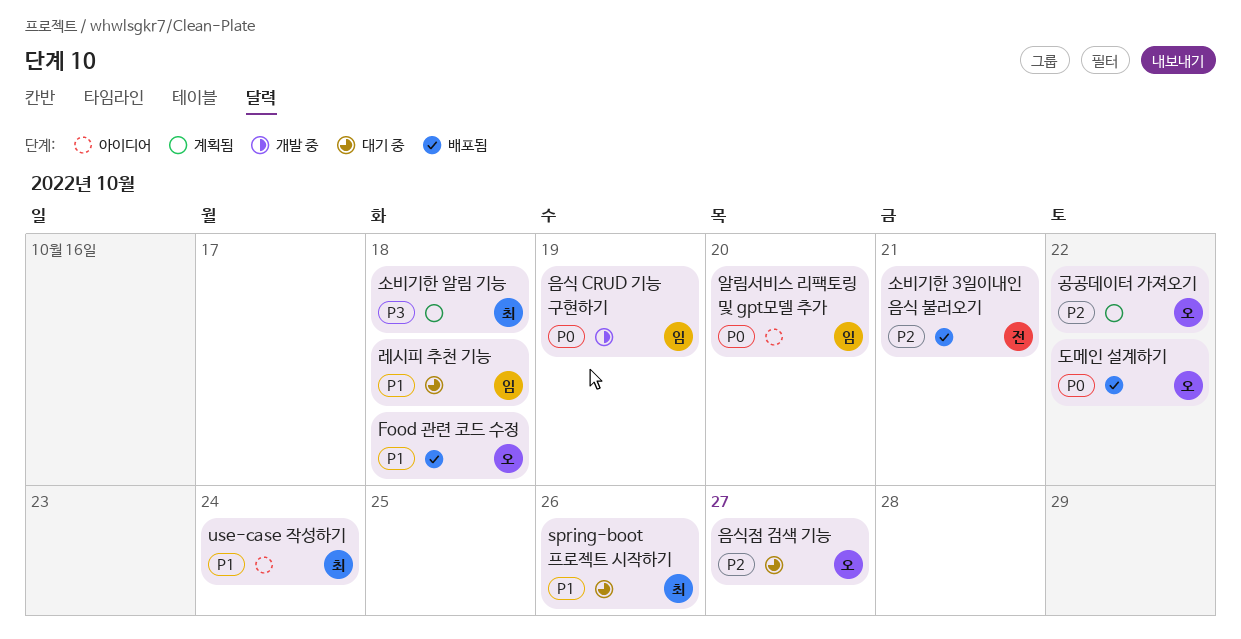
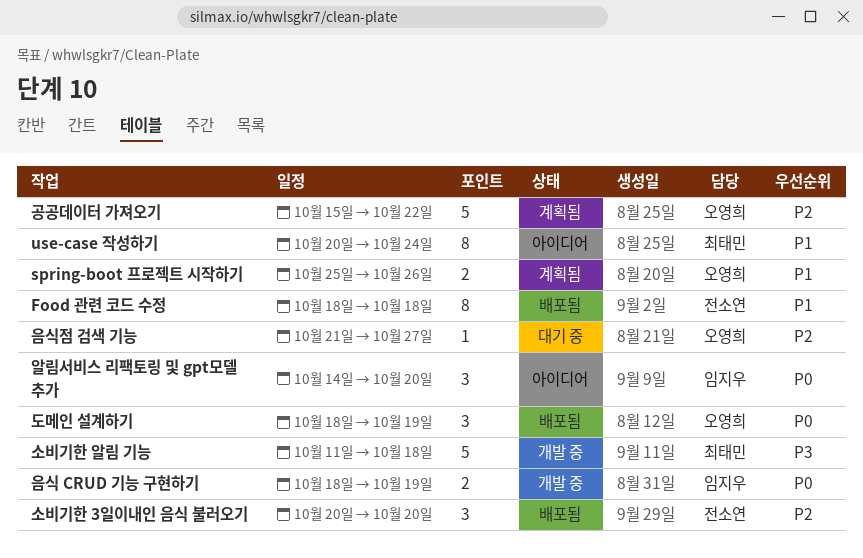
Food 관련 코드 수정, owner: 오영희 -> 전소연
spring-boot 프로젝트 시작하기, status: 대기 중 -> 계획됨
spring-boot 프로젝트 시작하기, owner: 최태민 -> 오영희
도메인 설계하기, due: Oct 22 -> Oct 19
레시피 추천 기능: present -> none
소비기한 3일이내인 음식 불러오기, due: Oct 21 -> Oct 20
소비기한 알림 기능, status: 계획됨 -> 개발 중

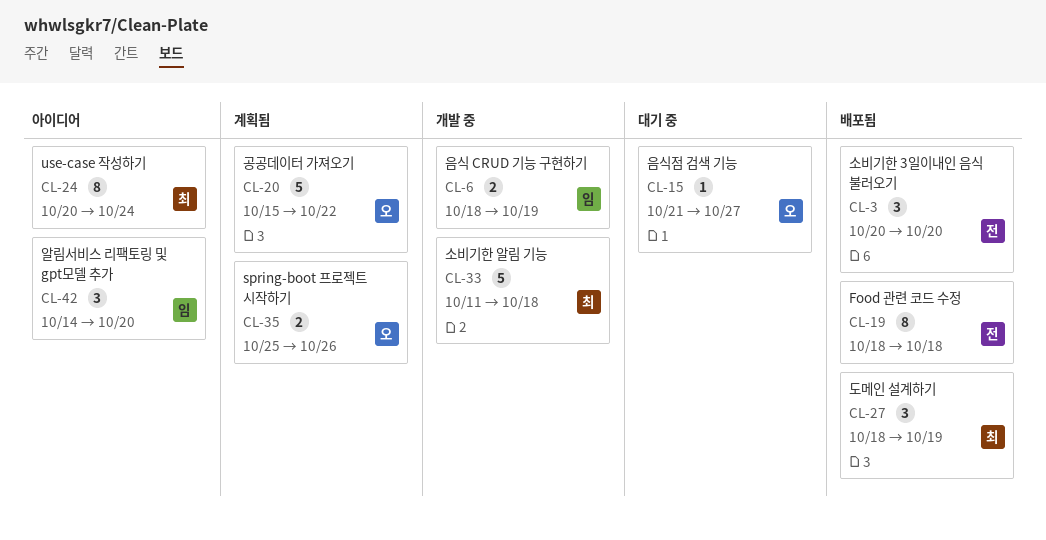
도메인 설계하기, owner: 오영희 -> 최태민

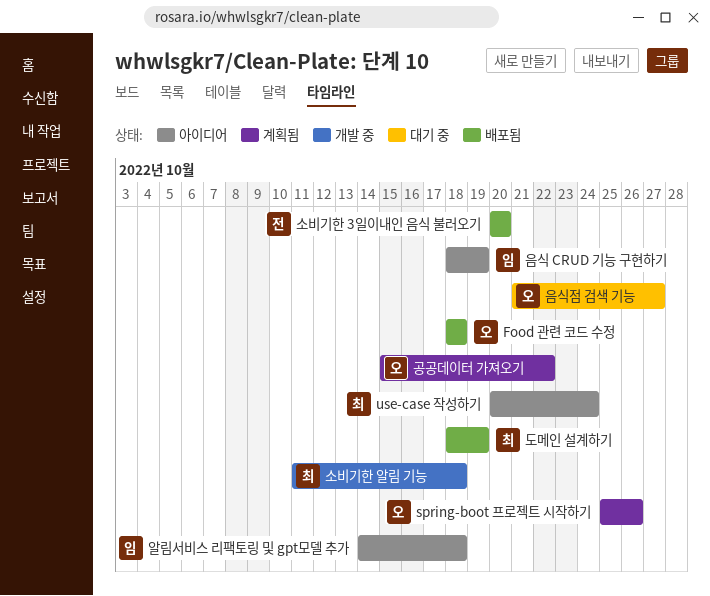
Food 관련 코드 수정, owner: 전 -> 오
알림서비스 리팩토링 및 gpt모델 추가, due: Oct 20 -> Oct 18
음식 CRUD 기능 구현하기, status: 개발 중 -> 아이디어

